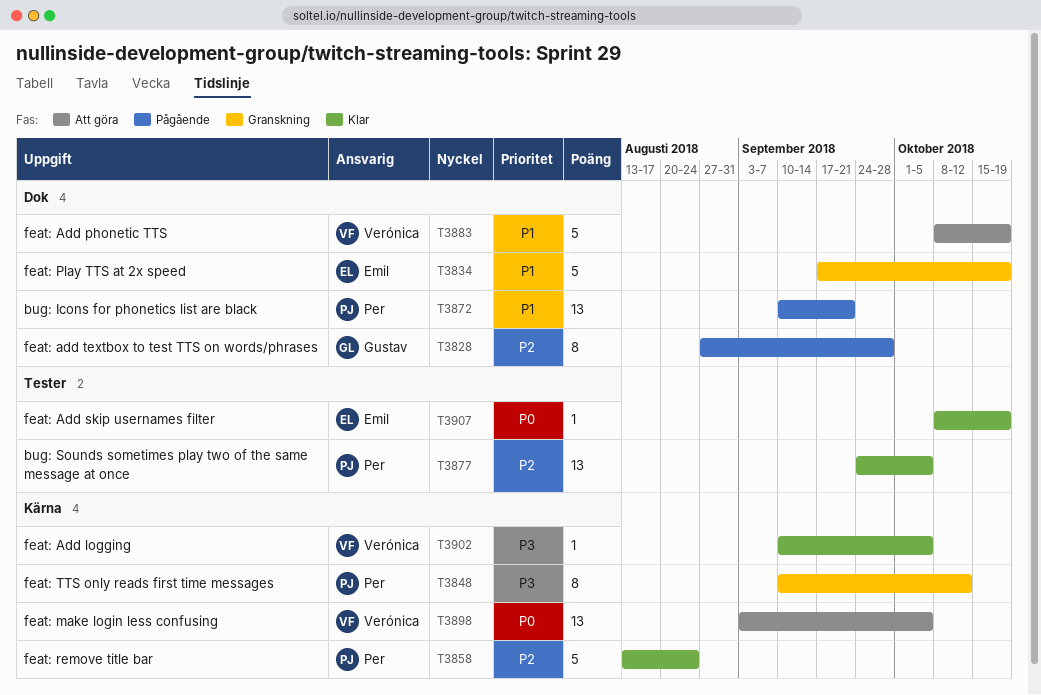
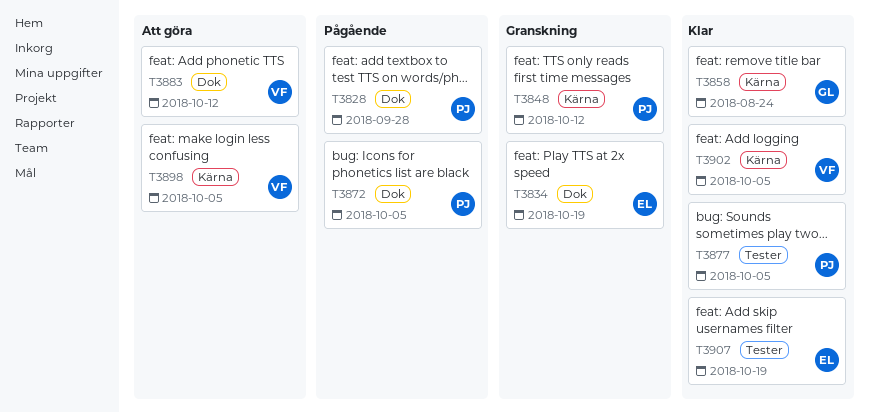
T3828, owner: Gustav -> Per
T3858, owner: Per -> Gustav
T3872, due: Sep 21 -> Oct 5
T3883, due: Oct 19 -> Oct 12

